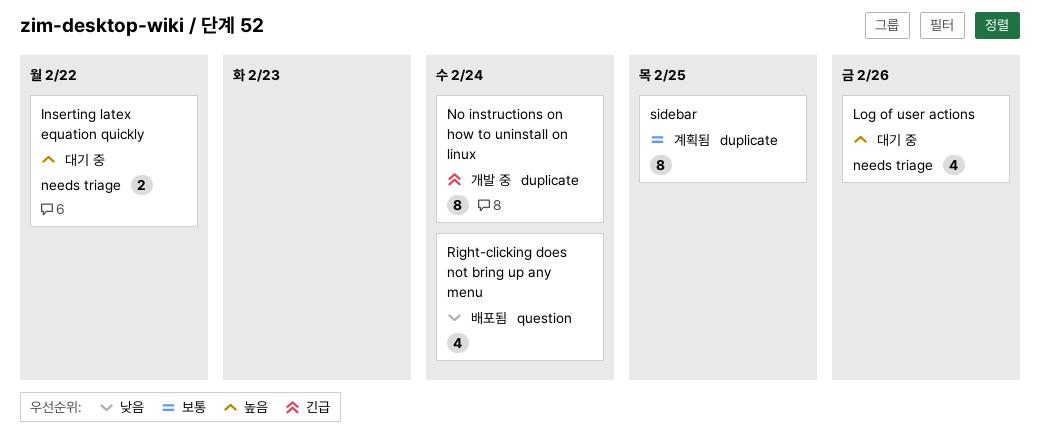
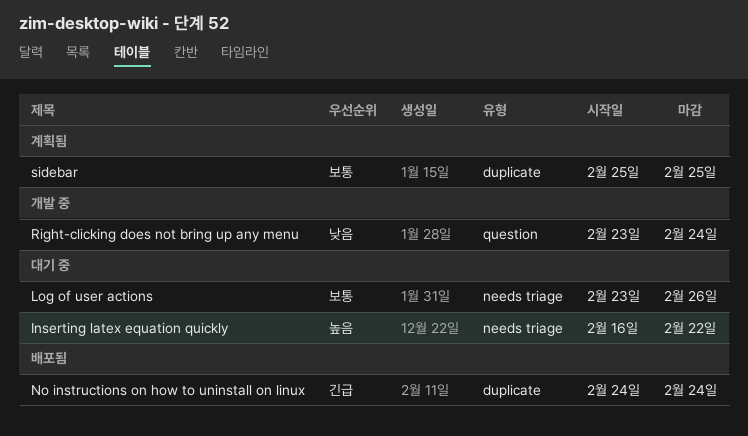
Log of user actions, priority: 높음 -> 보통
No instructions on how to uninstall on linux, status: 개발 중 -> 배포됨
Right-clicking does not bring up any menu, status: 배포됨 -> 개발 중

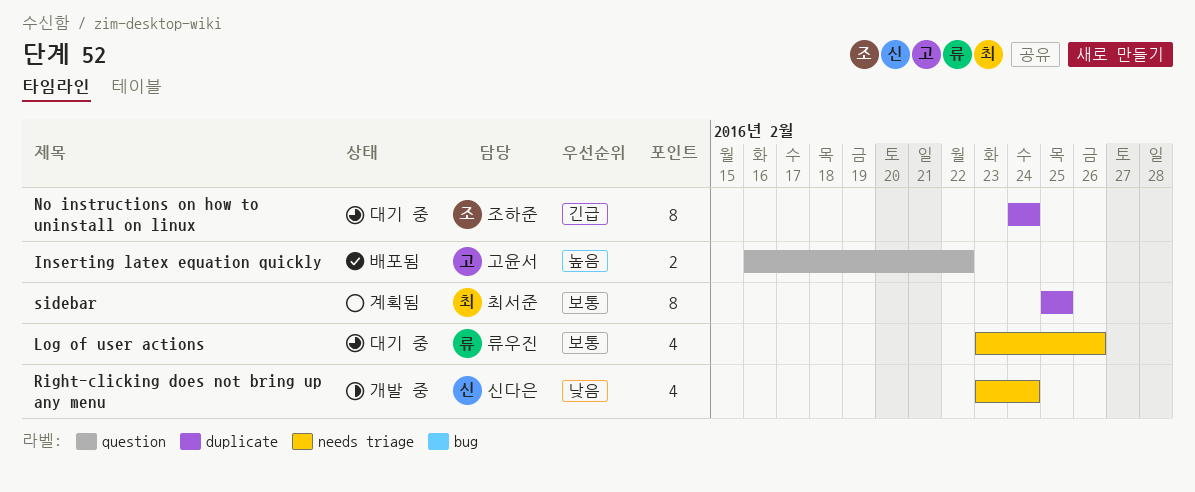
Inserting latex equation quickly, status: 대기 중 -> 배포됨
Inserting latex equation quickly, label: needs triage -> question
No instructions on how to uninstall on linux, status: 배포됨 -> 대기 중
Right-clicking does not bring up any menu, label: question -> needs triage

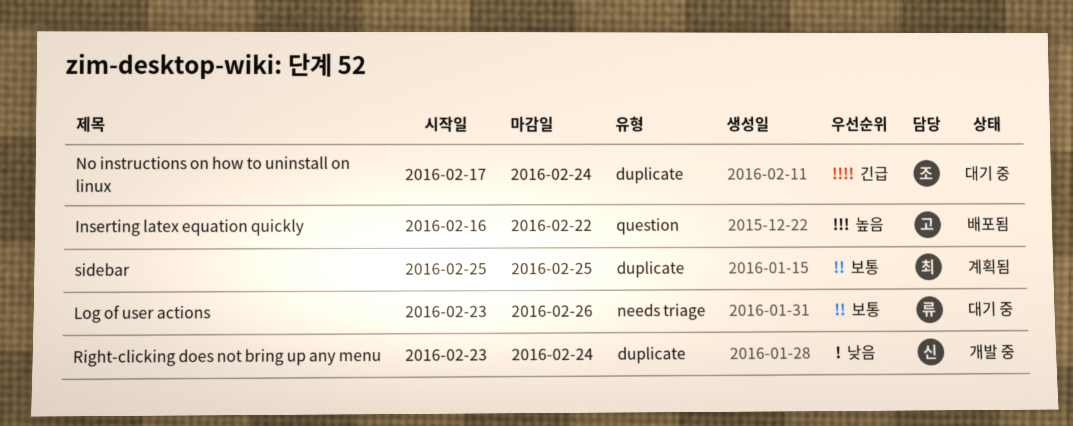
No instructions on how to uninstall on linux, start: Feb 24 -> Feb 17
Right-clicking does not bring up any menu, label: needs triage -> duplicate

